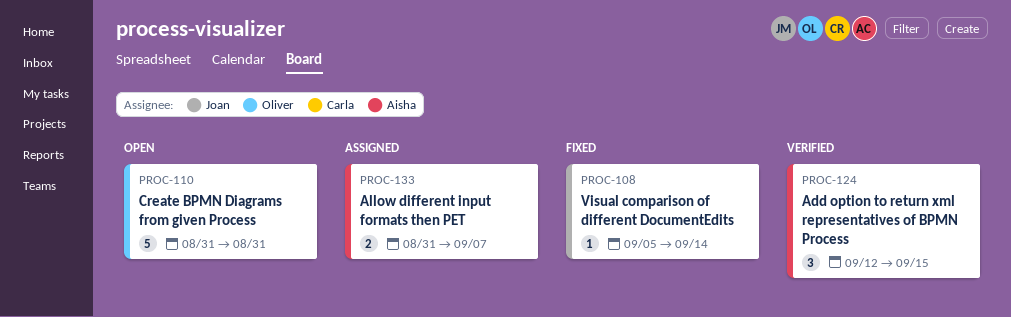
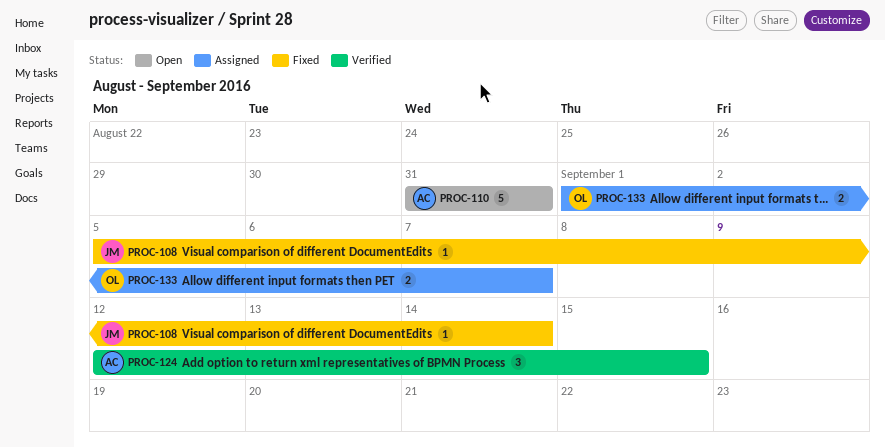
PROC-110, owner: Oliver -> Aisha
PROC-133, owner: Aisha -> Oliver
PROC-133, start: Aug 31 -> Sep 1

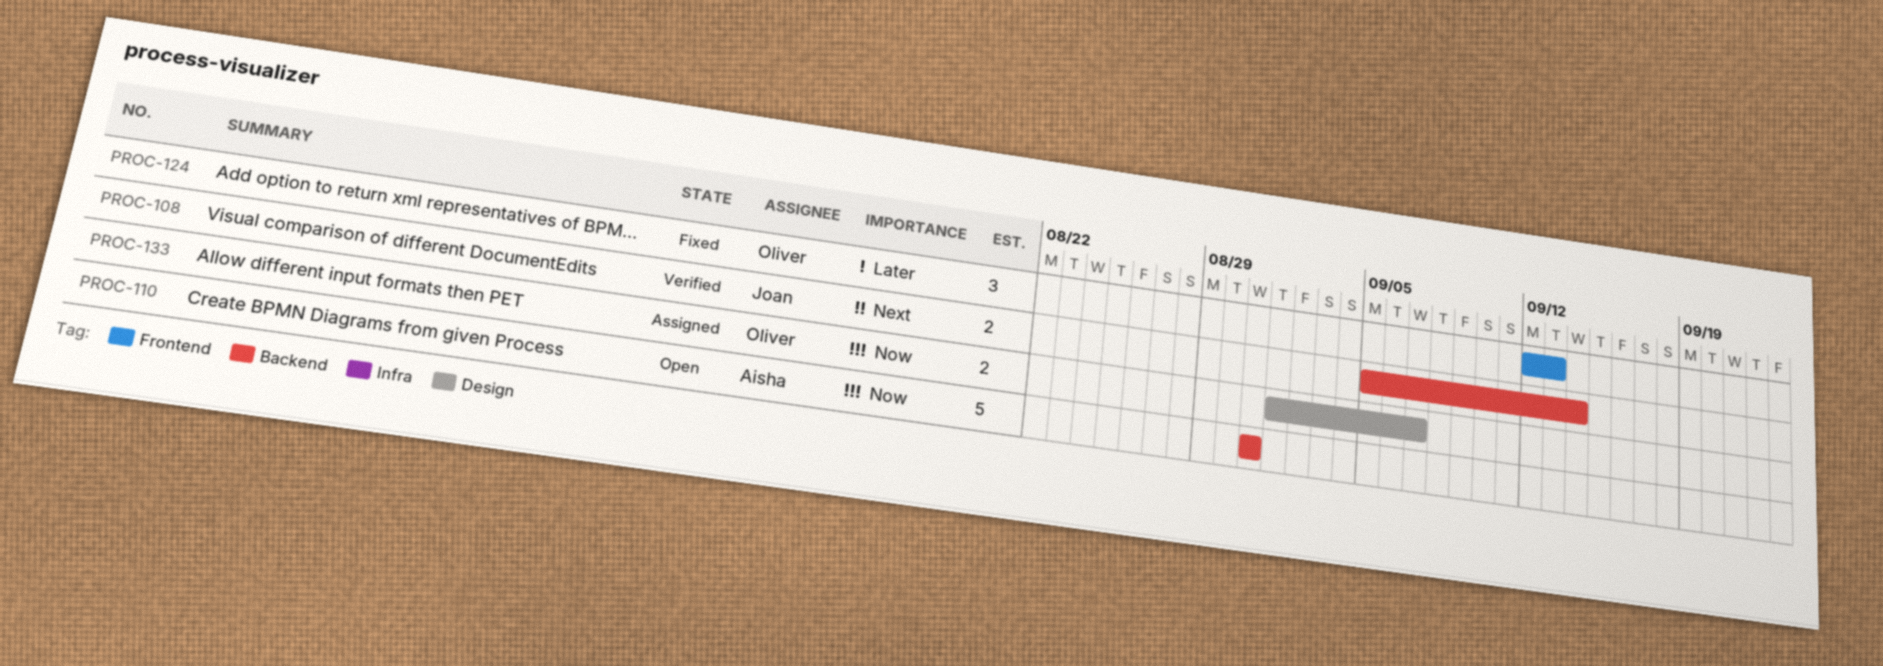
PROC-108, status: Fixed -> Verified
PROC-108, estimate: 1 -> 2
PROC-124, status: Verified -> Fixed
PROC-124, owner: Aisha -> Oliver
PROC-124, due: Sep 15 -> Sep 13

